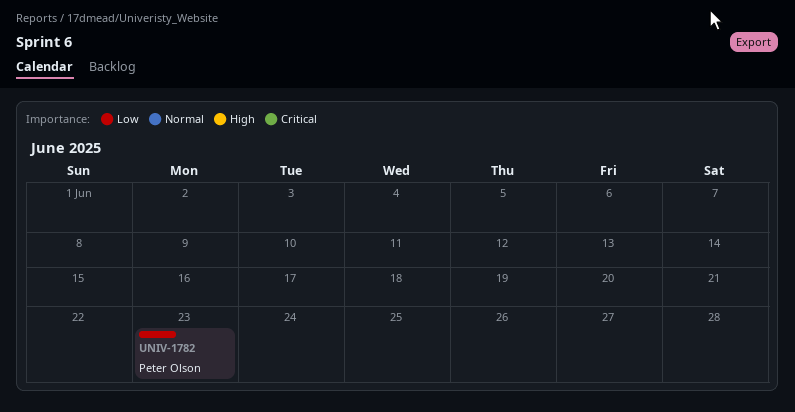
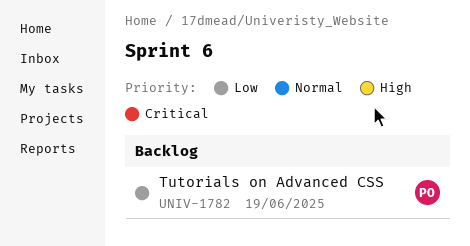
UNIV-1782, due: Jun 23 -> Jun 19

